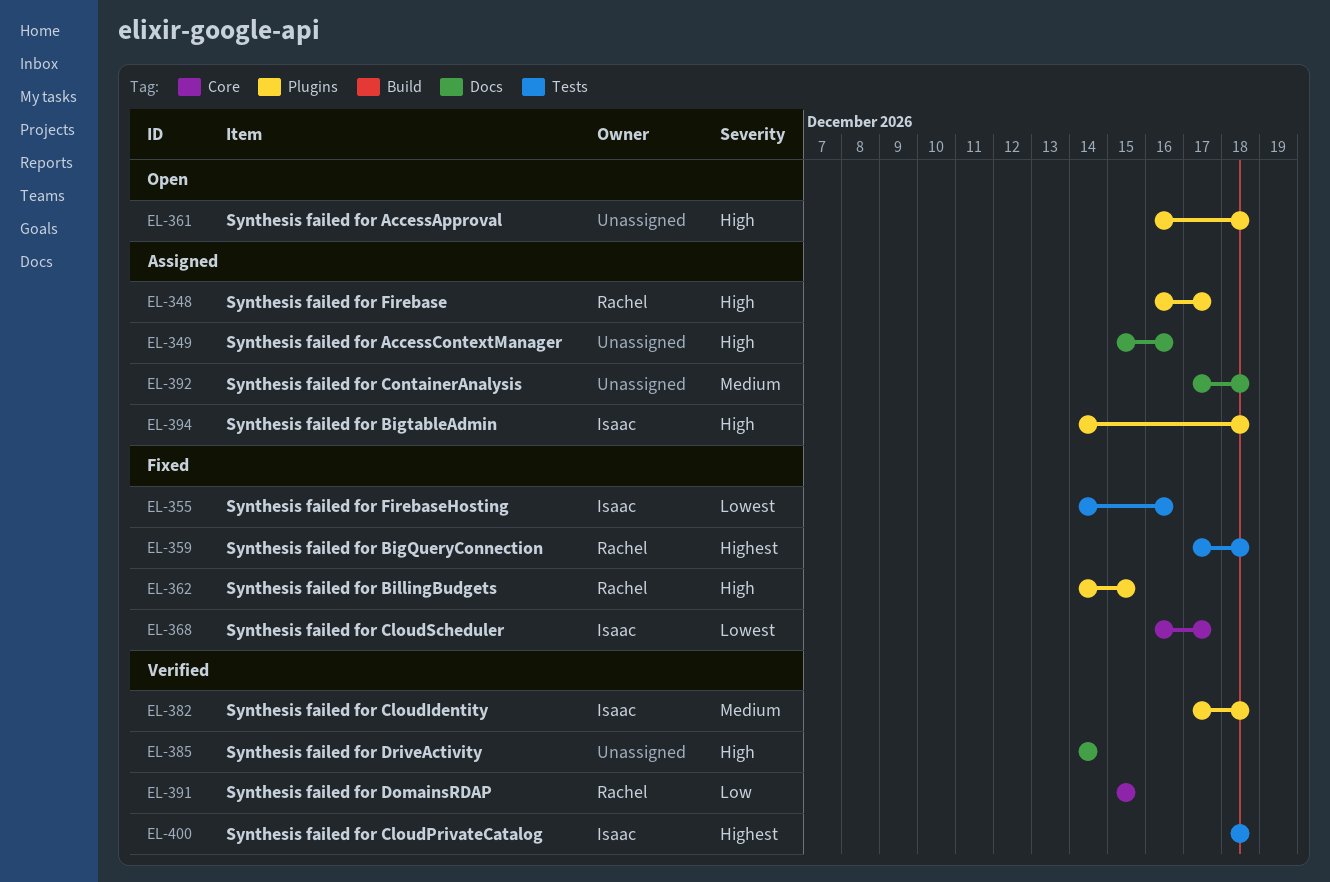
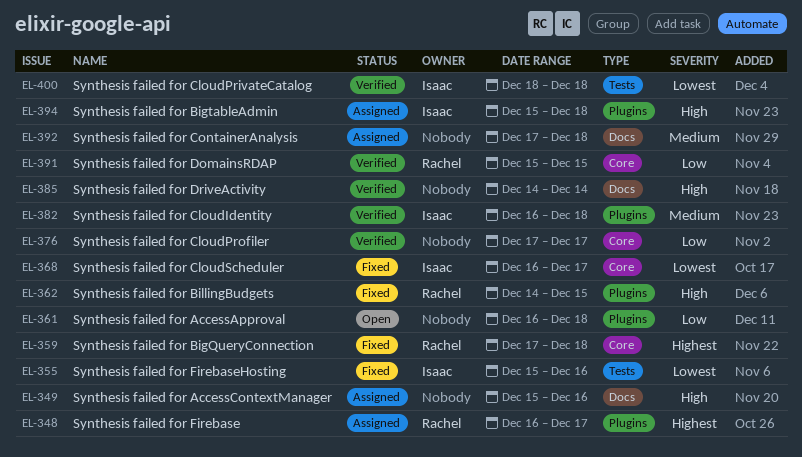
EL-348, priority: High -> Highest
EL-355, start: Dec 14 -> Dec 15
EL-359, label: Tests -> Core
EL-361, priority: High -> Low
EL-376: none -> present
EL-382, start: Dec 17 -> Dec 16
EL-394, start: Dec 14 -> Dec 15
EL-400, priority: Highest -> Lowest

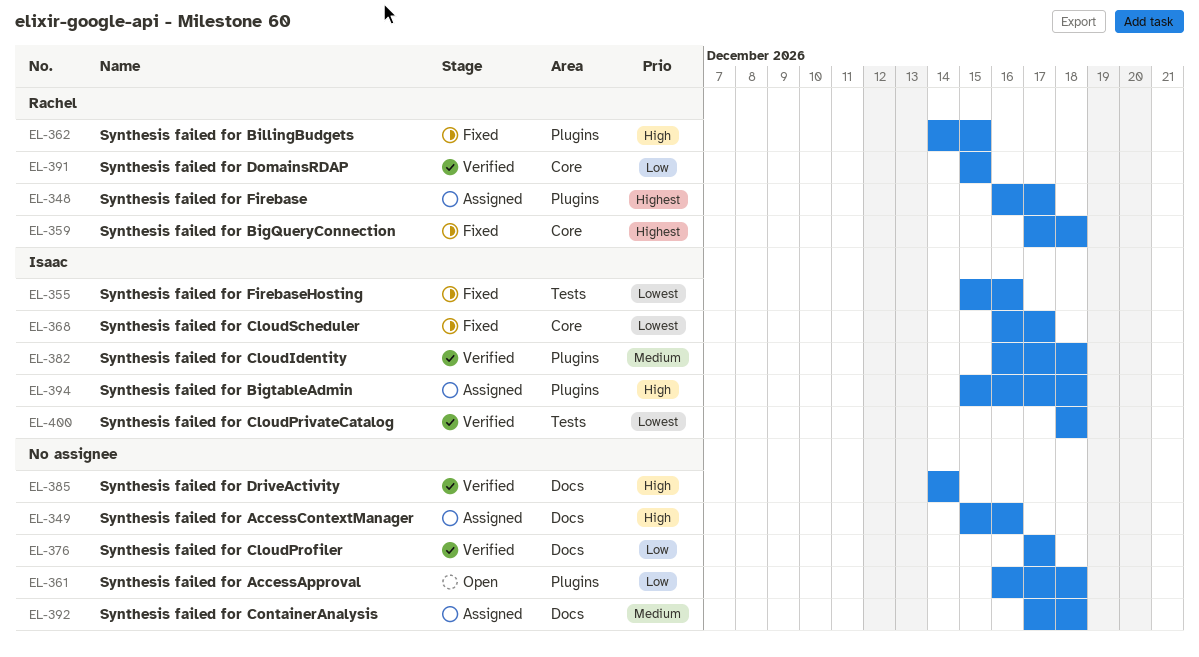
EL-376, label: Core -> Docs

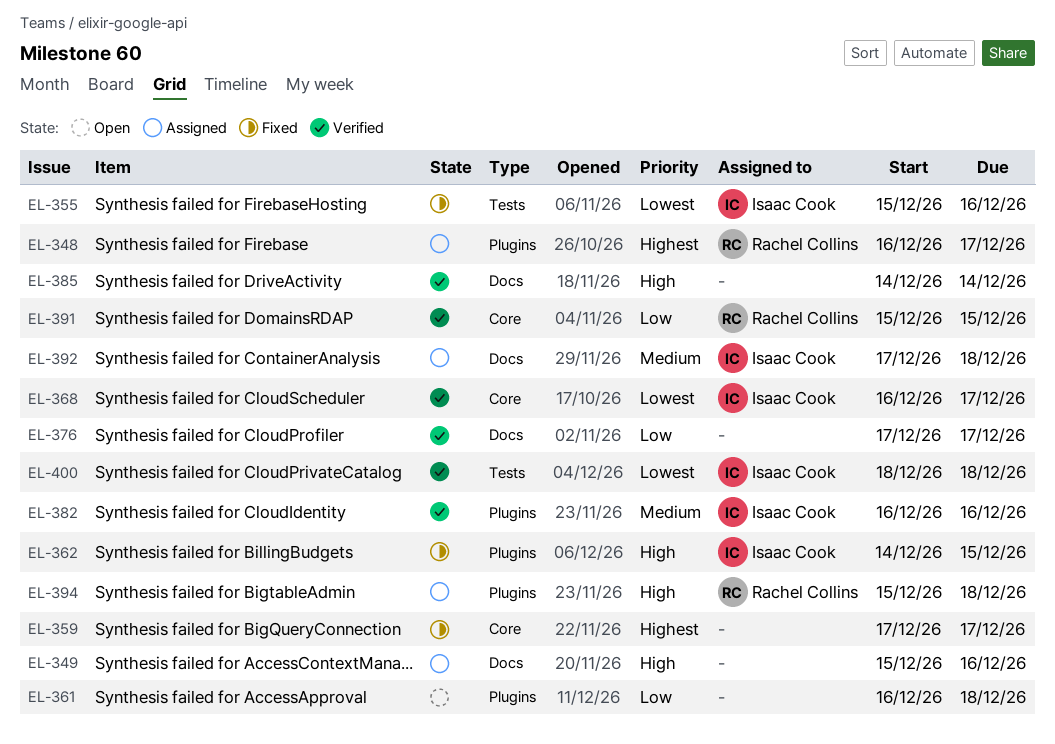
EL-359, owner: Rachel Collins -> none
EL-359, due: Dec 18 -> Dec 17
EL-362, owner: Rachel Collins -> Isaac Cook
EL-368, status: Fixed -> Verified
EL-382, due: Dec 18 -> Dec 16
EL-392, owner: none -> Isaac Cook
EL-394, owner: Isaac Cook -> Rachel Collins

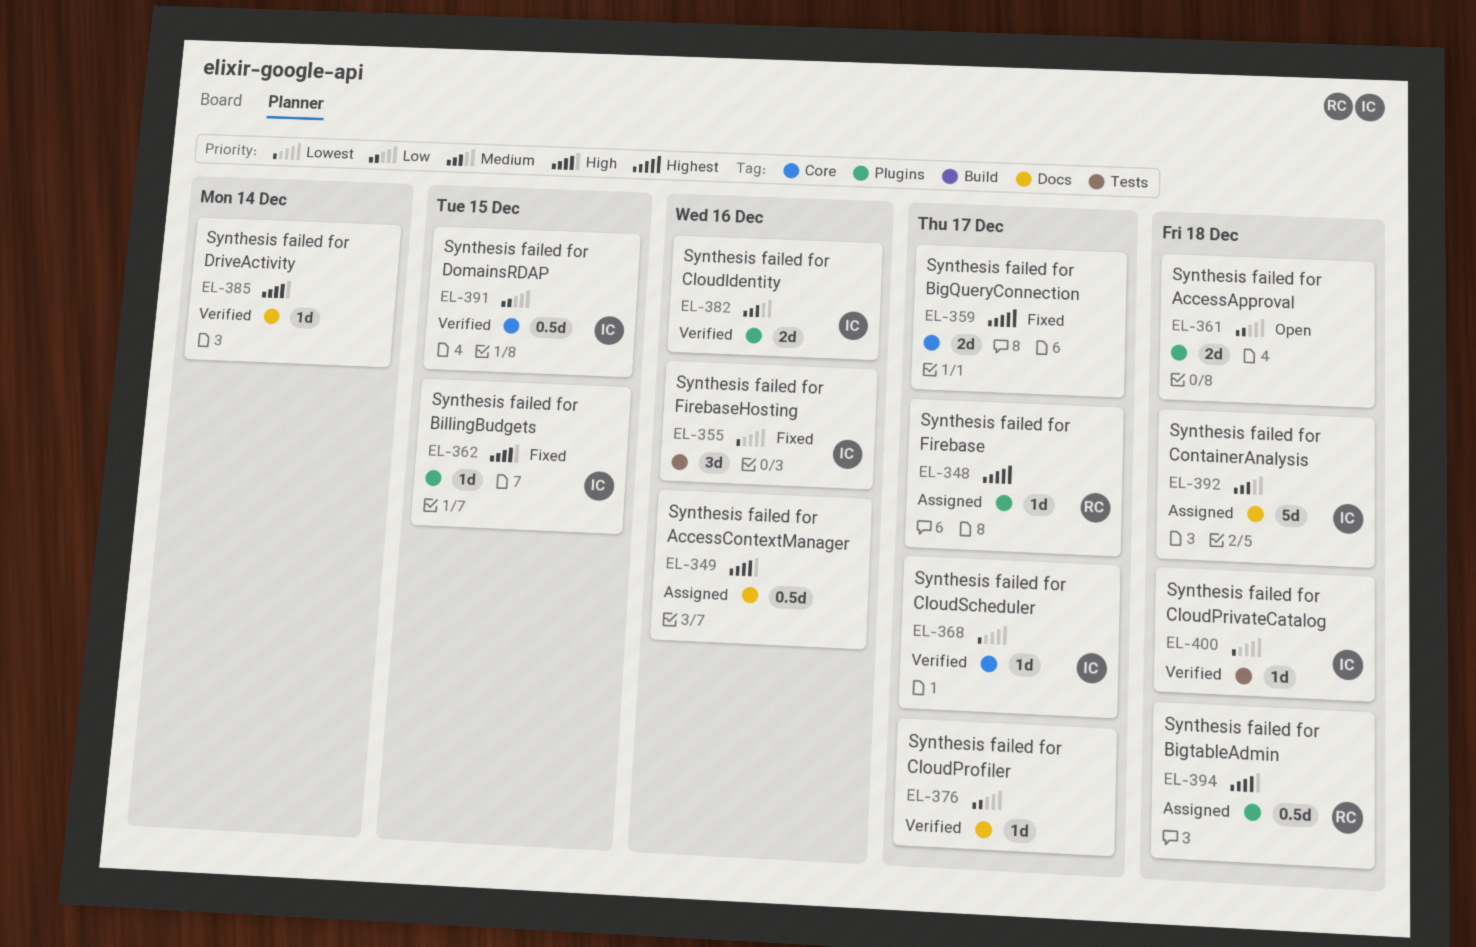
EL-391, owner: Rachel Collins -> Isaac Cook

